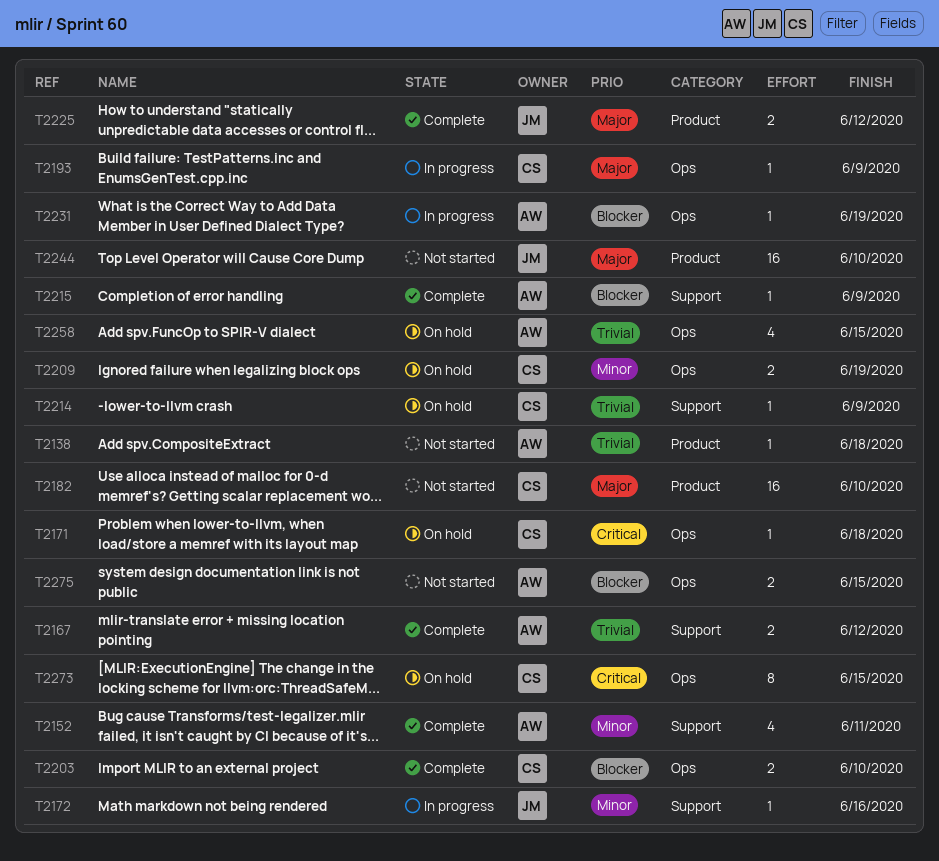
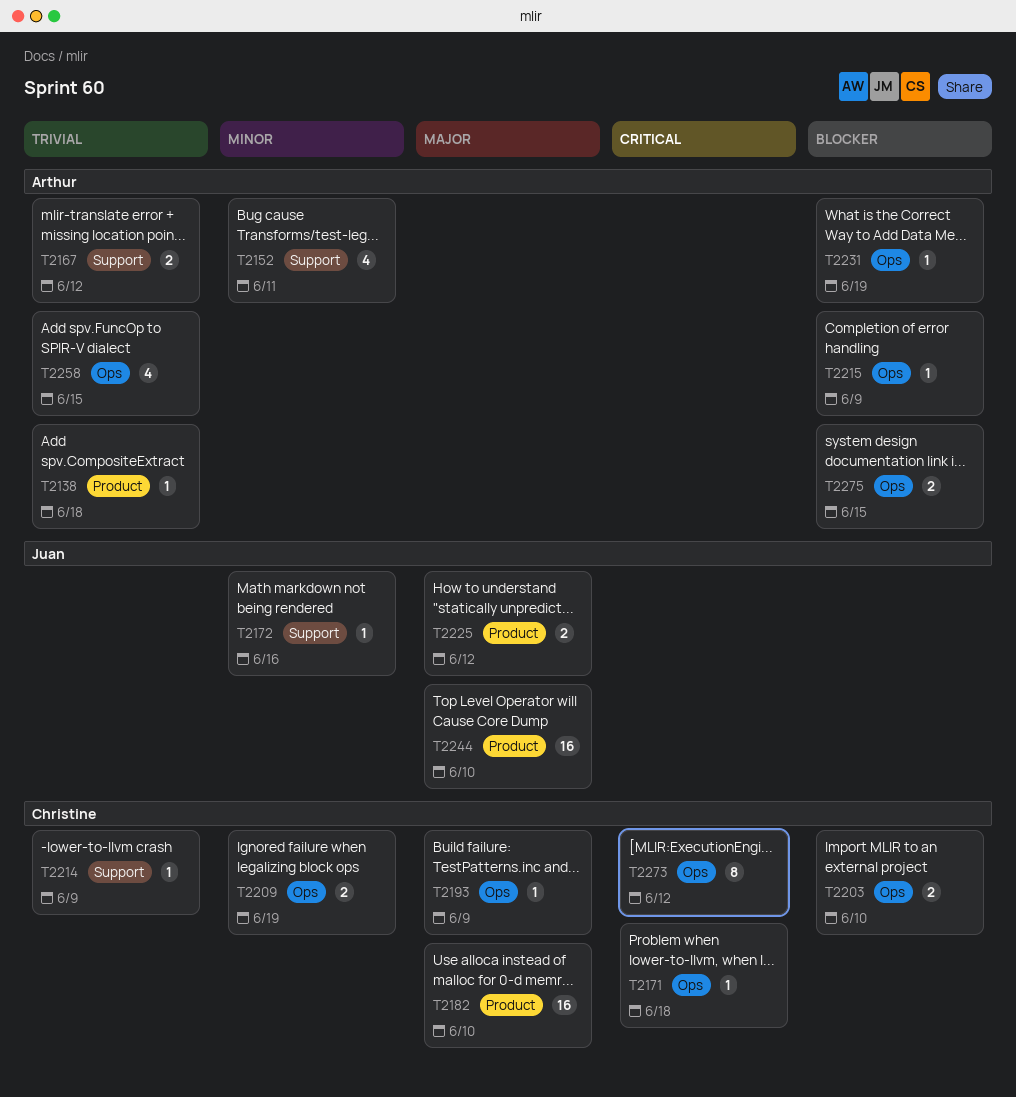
T2215, label: Support -> Ops
T2273, due: Jun 15 -> Jun 12

